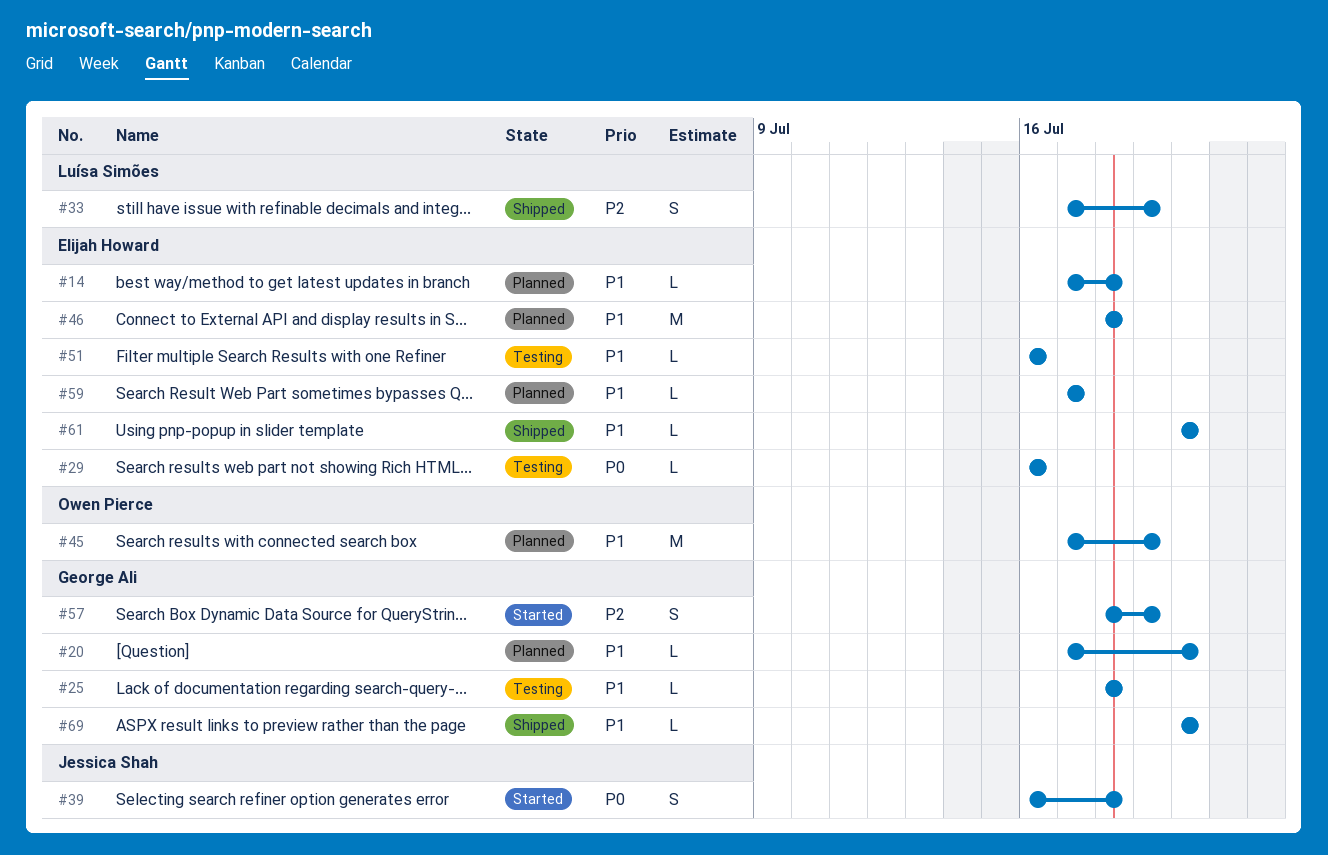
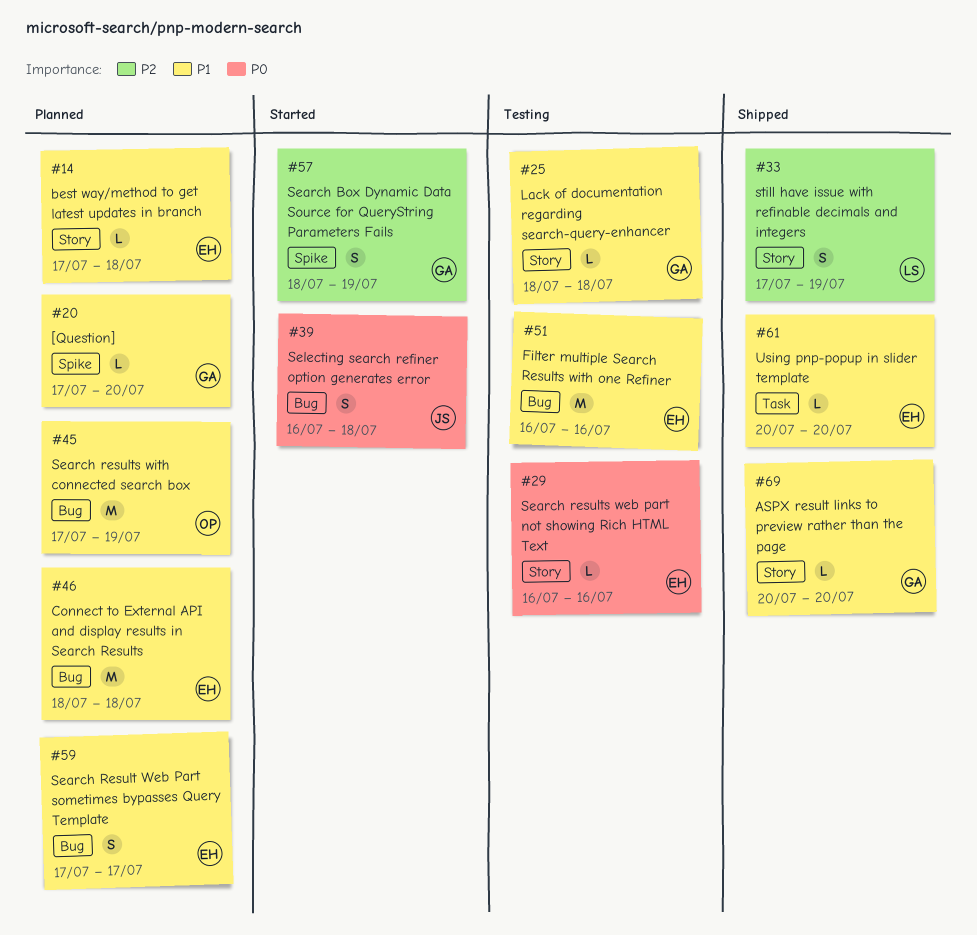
#51, estimate: L -> M
#59, estimate: L -> S

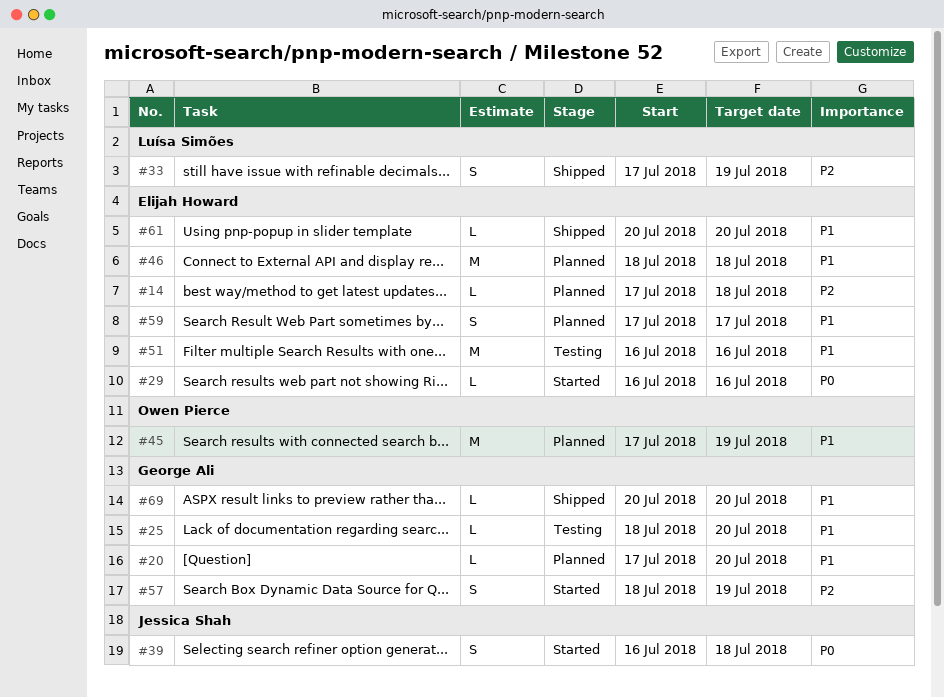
#14, priority: P1 -> P2
#25, due: Jul 18 -> Jul 20
#29, status: Testing -> Started

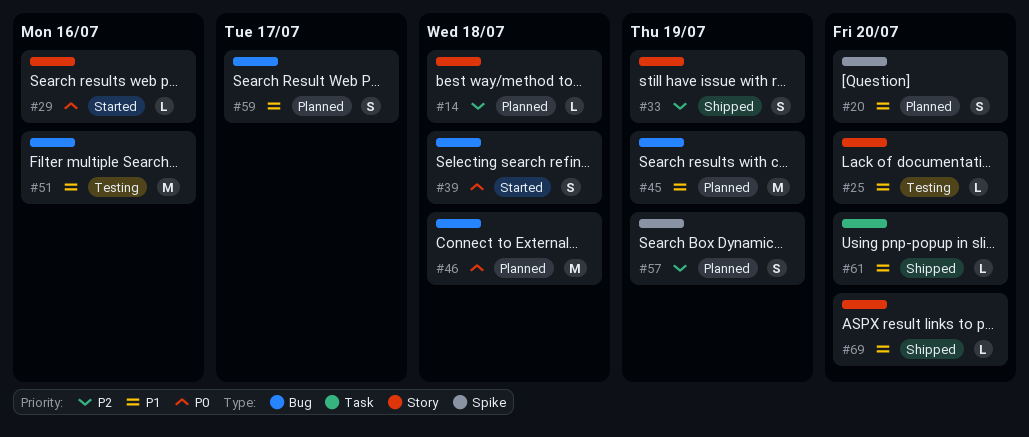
#20, estimate: L -> S
#46, priority: P1 -> P0
#57, status: Started -> Planned

